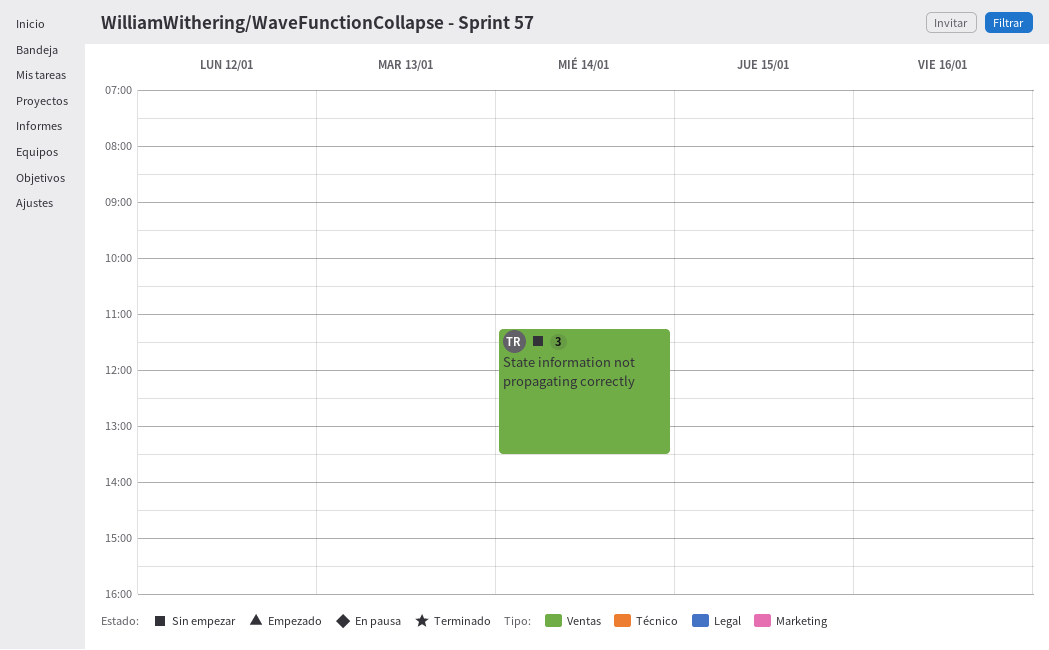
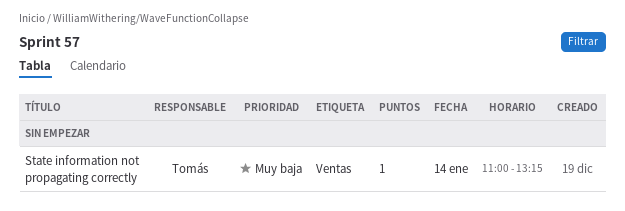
State information not propagating correctly, estimate: 3 -> 1
State information not propagating correctly, begins: 11:15 -> 11:00
State information not propagating correctly, ends: 13:30 -> 13:15

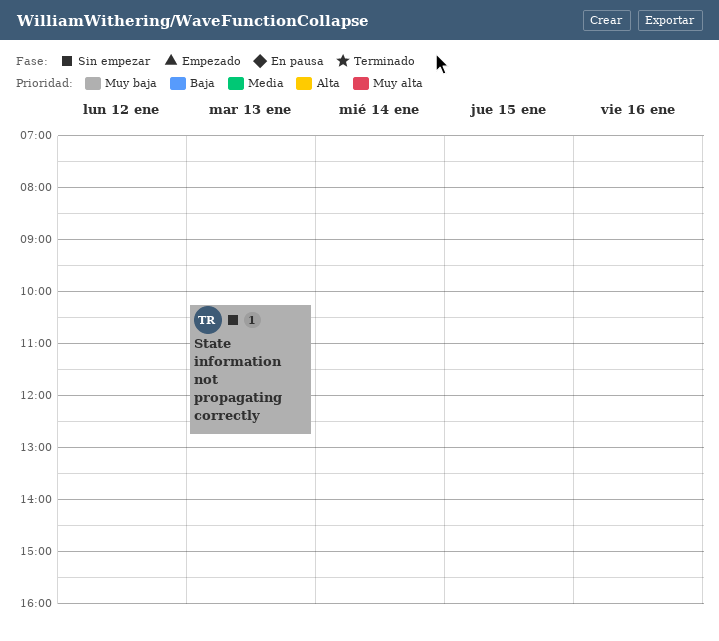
State information not propagating correctly, day: Jan 14 -> Jan 13
State information not propagating correctly, begins: 11:00 -> 10:15
State information not propagating correctly, ends: 13:15 -> 12:45

